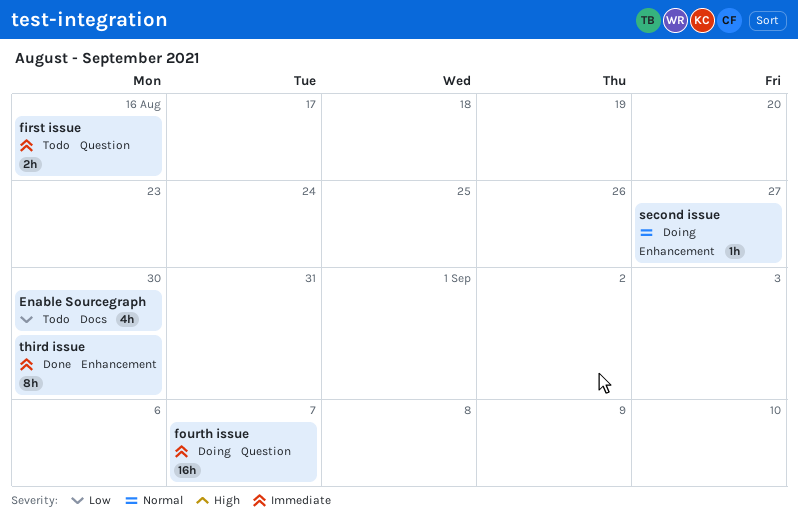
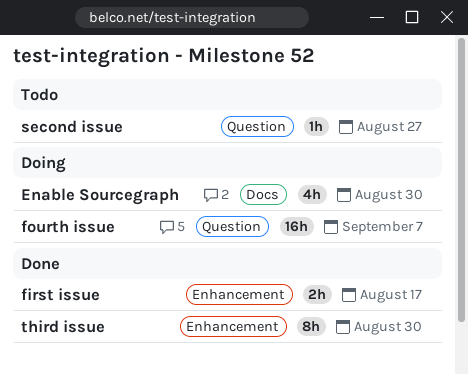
Enable Sourcegraph, status: Todo -> Doing
first issue, status: Todo -> Done
first issue, label: Question -> Enhancement
first issue, due: Aug 16 -> Aug 17
second issue, status: Doing -> Todo
second issue, label: Enhancement -> Question

